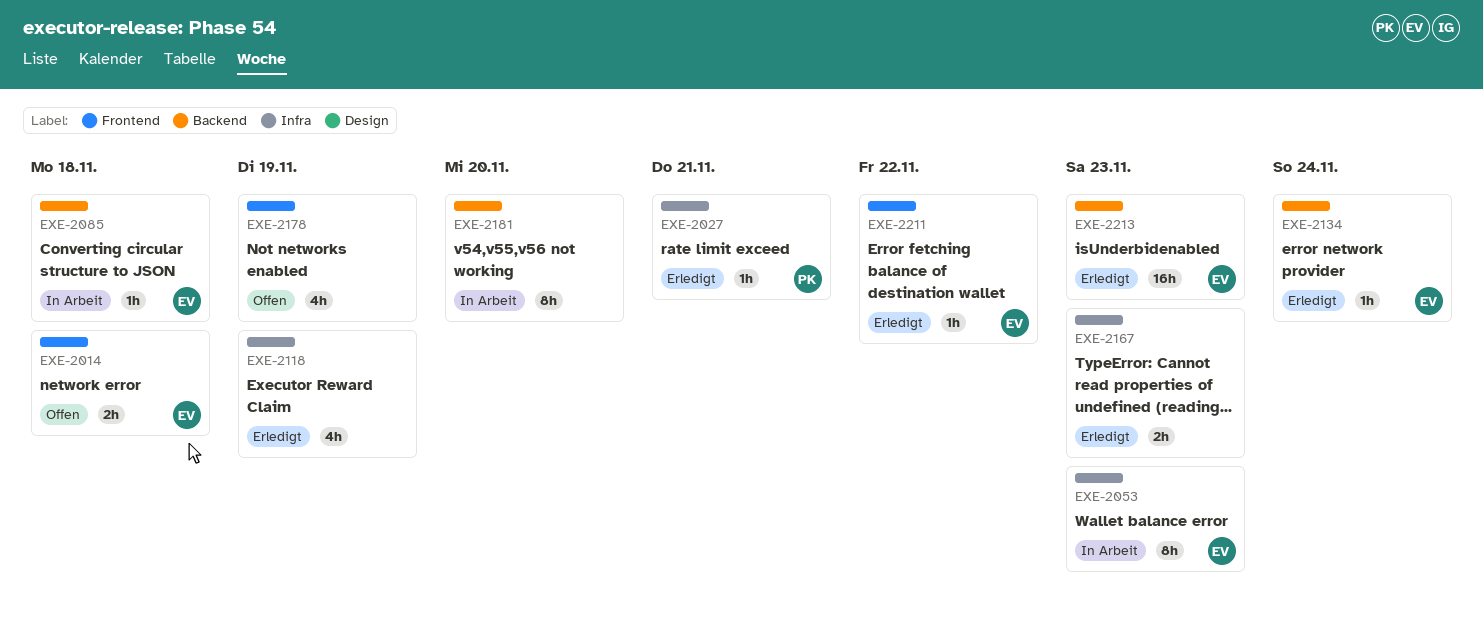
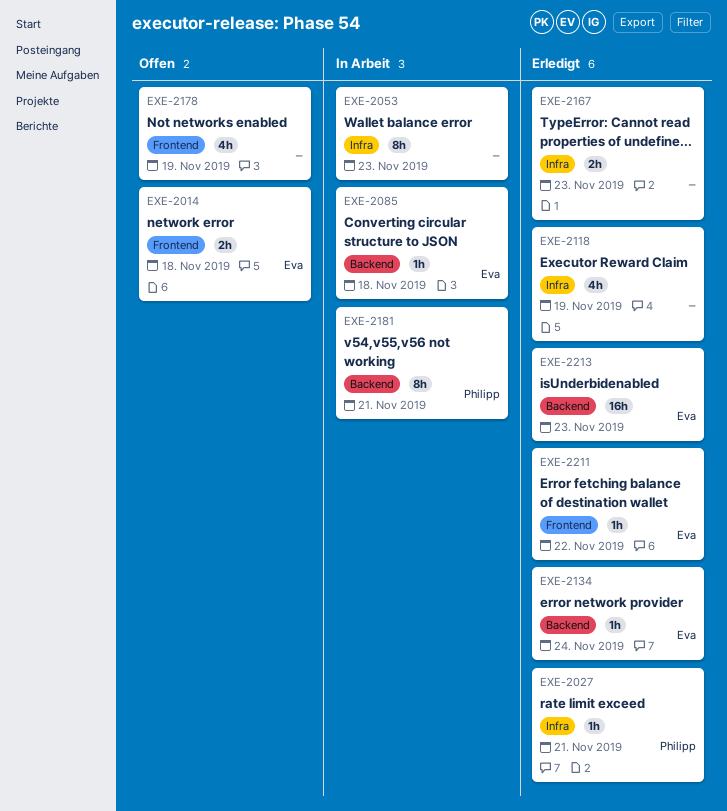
EXE-2053, owner: Eva -> none
EXE-2181, owner: none -> Philipp
EXE-2181, due: Nov 20 -> Nov 21

